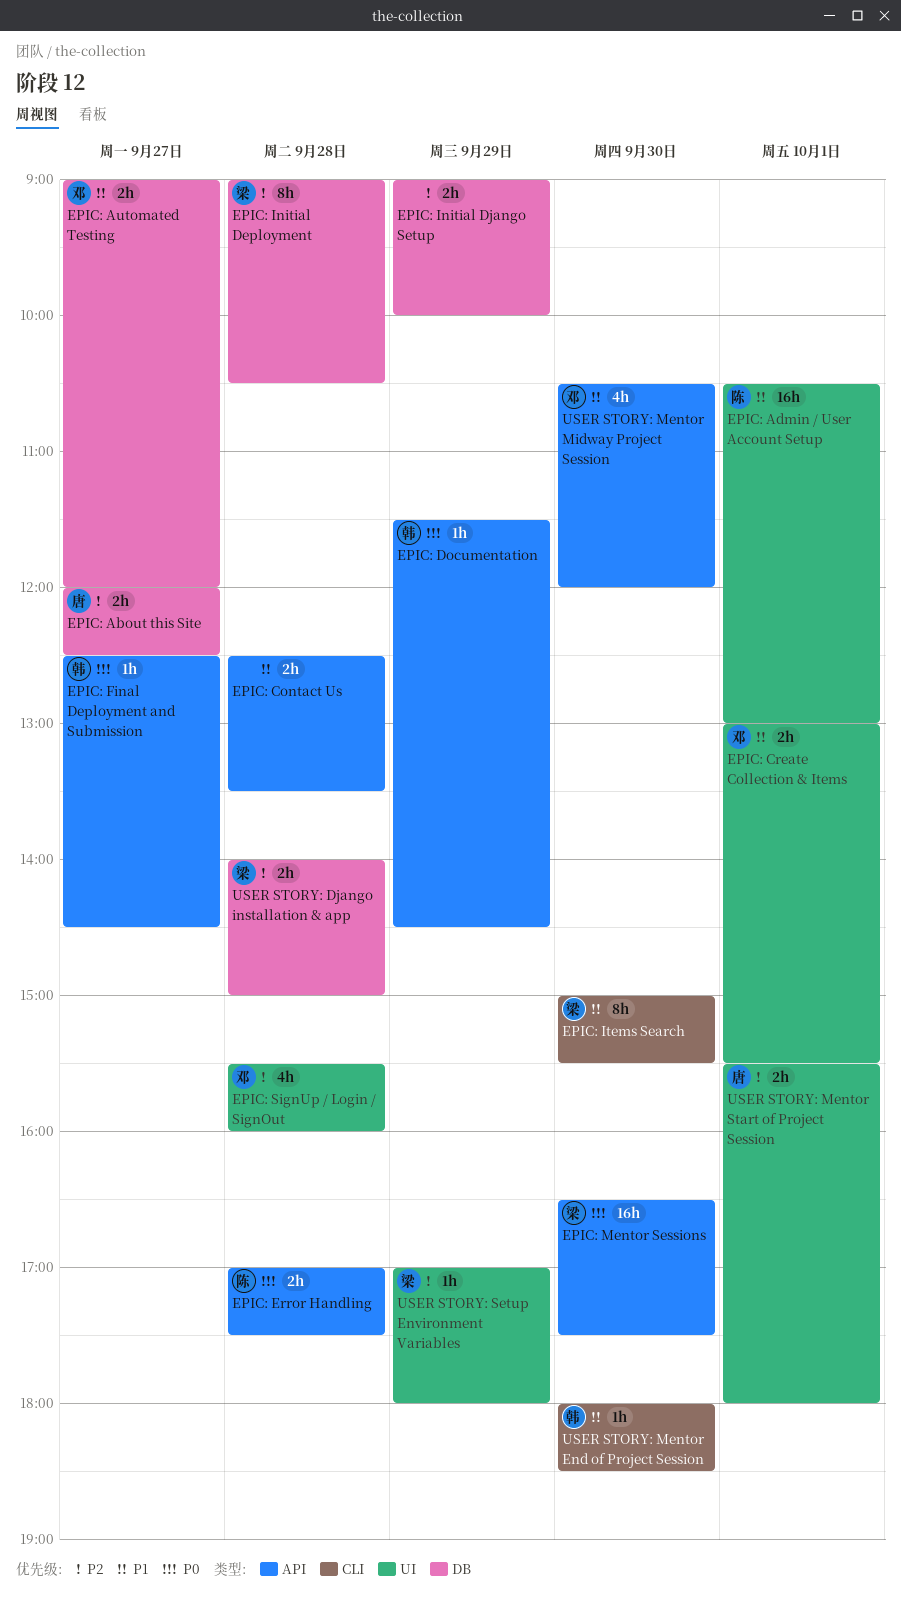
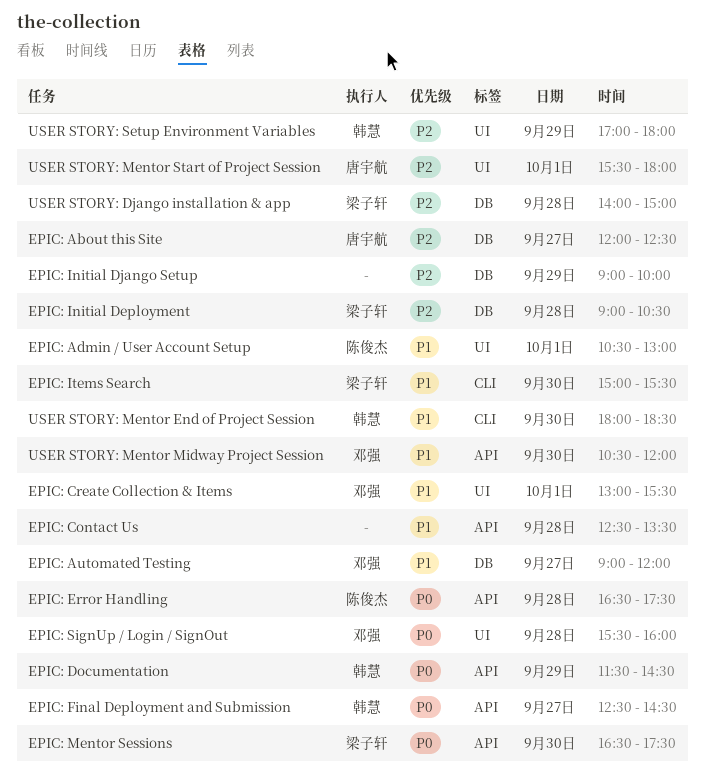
EPIC: Error Handling, begins: 17:00 -> 16:30
EPIC: SignUp / Login / SignOut, priority: P2 -> P0
USER STORY: Setup Environment Variables, owner: 梁子轩 -> 韩慧

